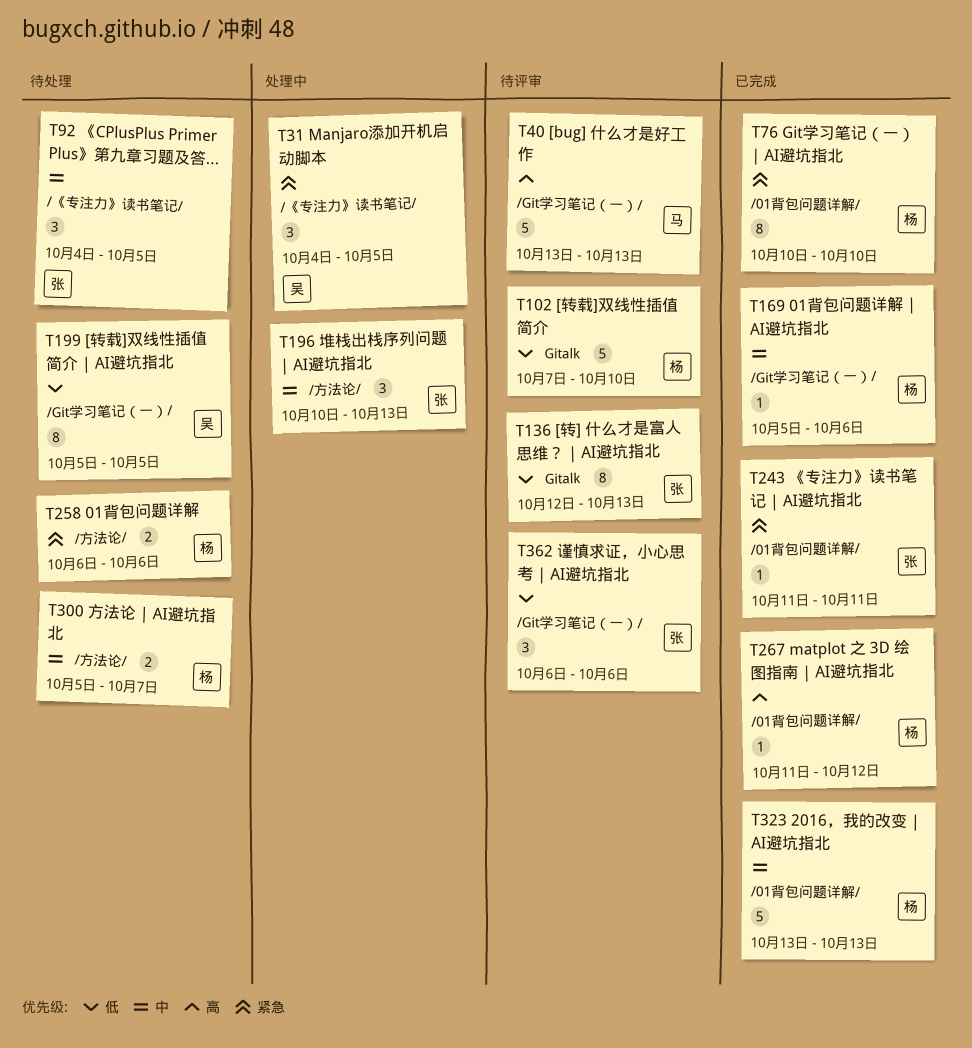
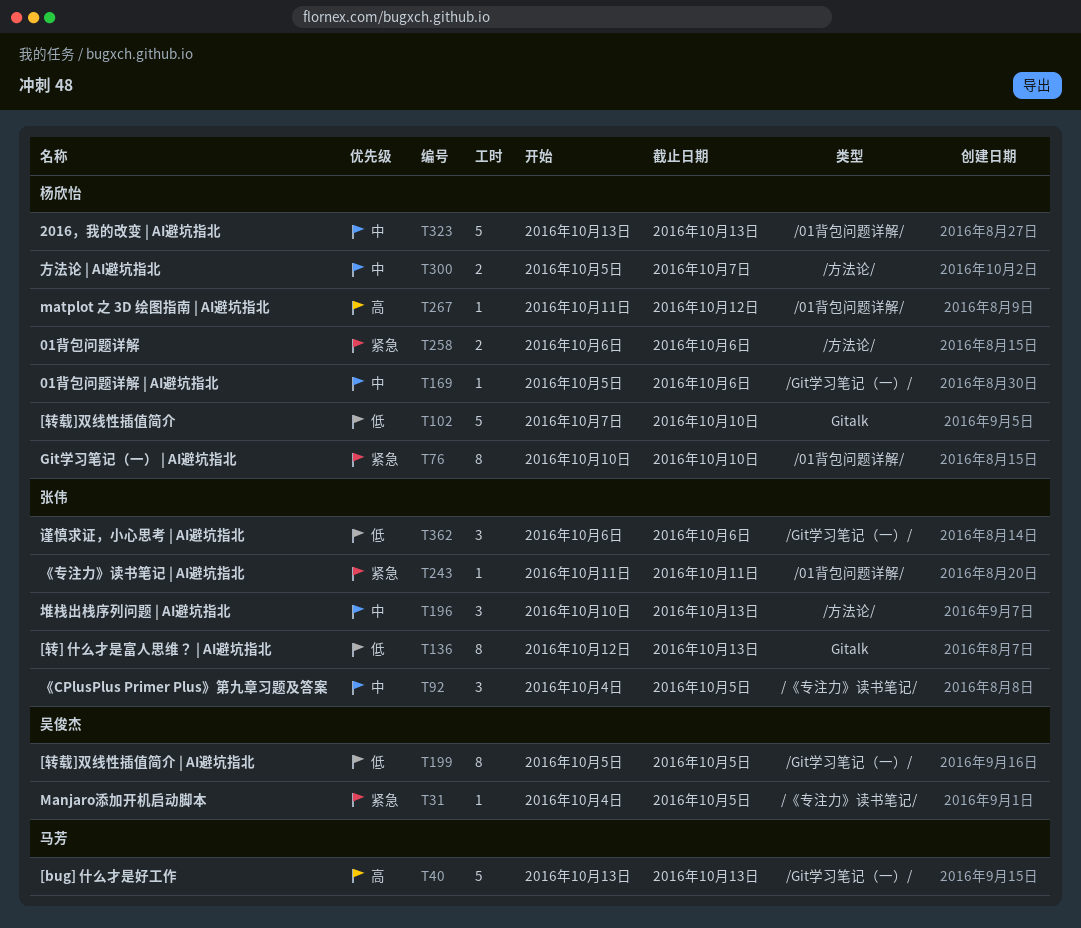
T31, estimate: 3 -> 1

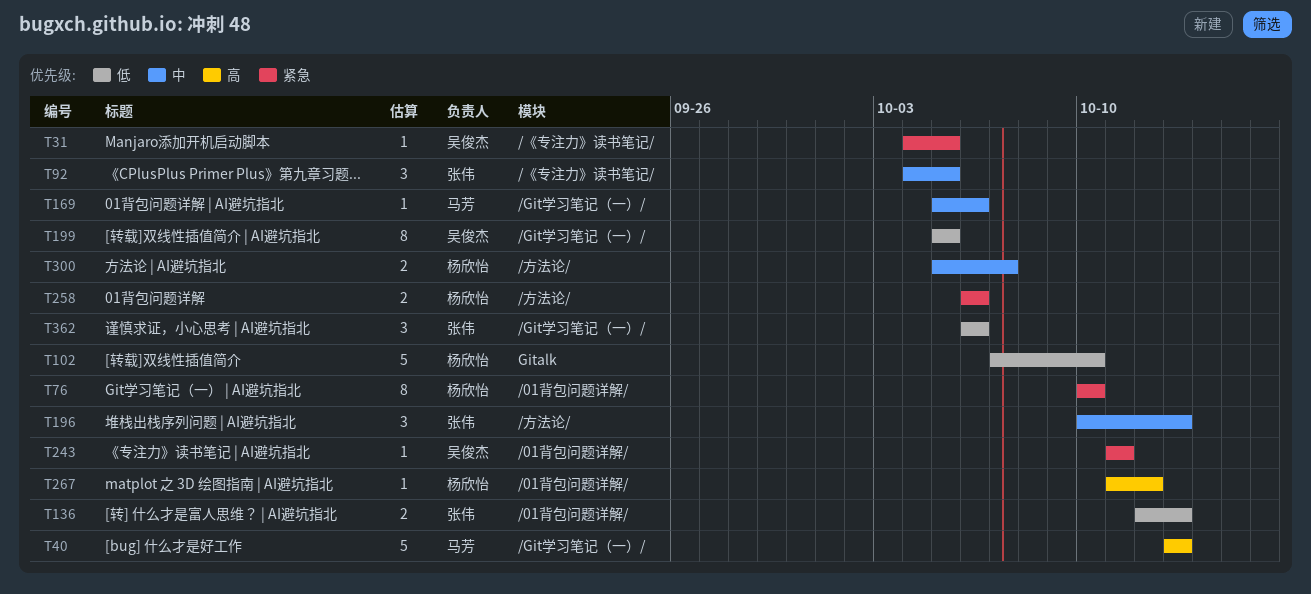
T136, label: Gitalk -> /01背包问题详解/
T136, estimate: 8 -> 2
T169, owner: 杨欣怡 -> 马芳
T243, owner: 张伟 -> 吴俊杰
T323: present -> none

